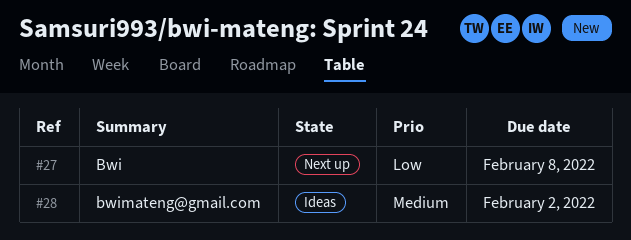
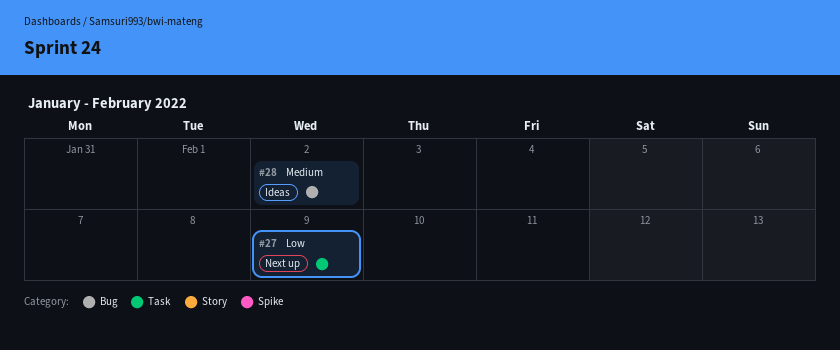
#27, due: Feb 8 -> Feb 9

